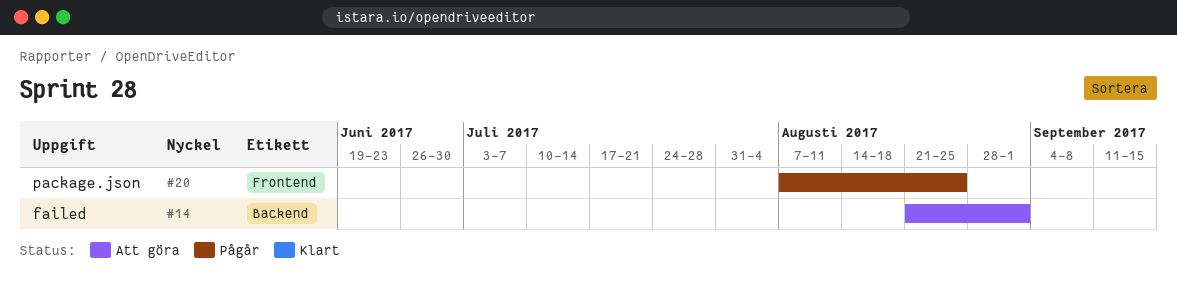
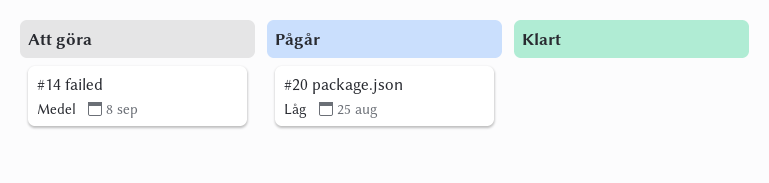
#14, due: Sep 1 -> Sep 8

